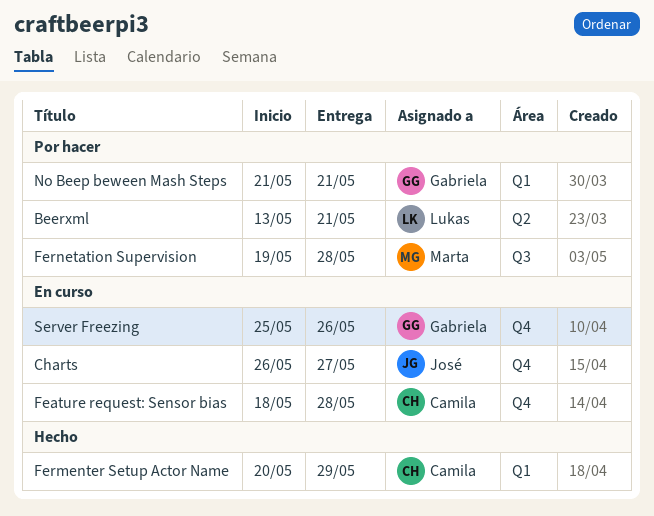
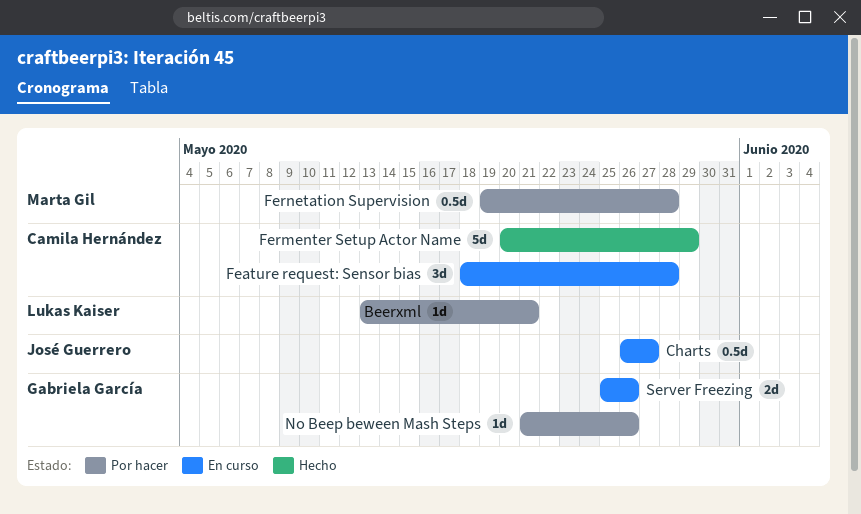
No Beep beween Mash Steps, due: May 21 -> May 26

